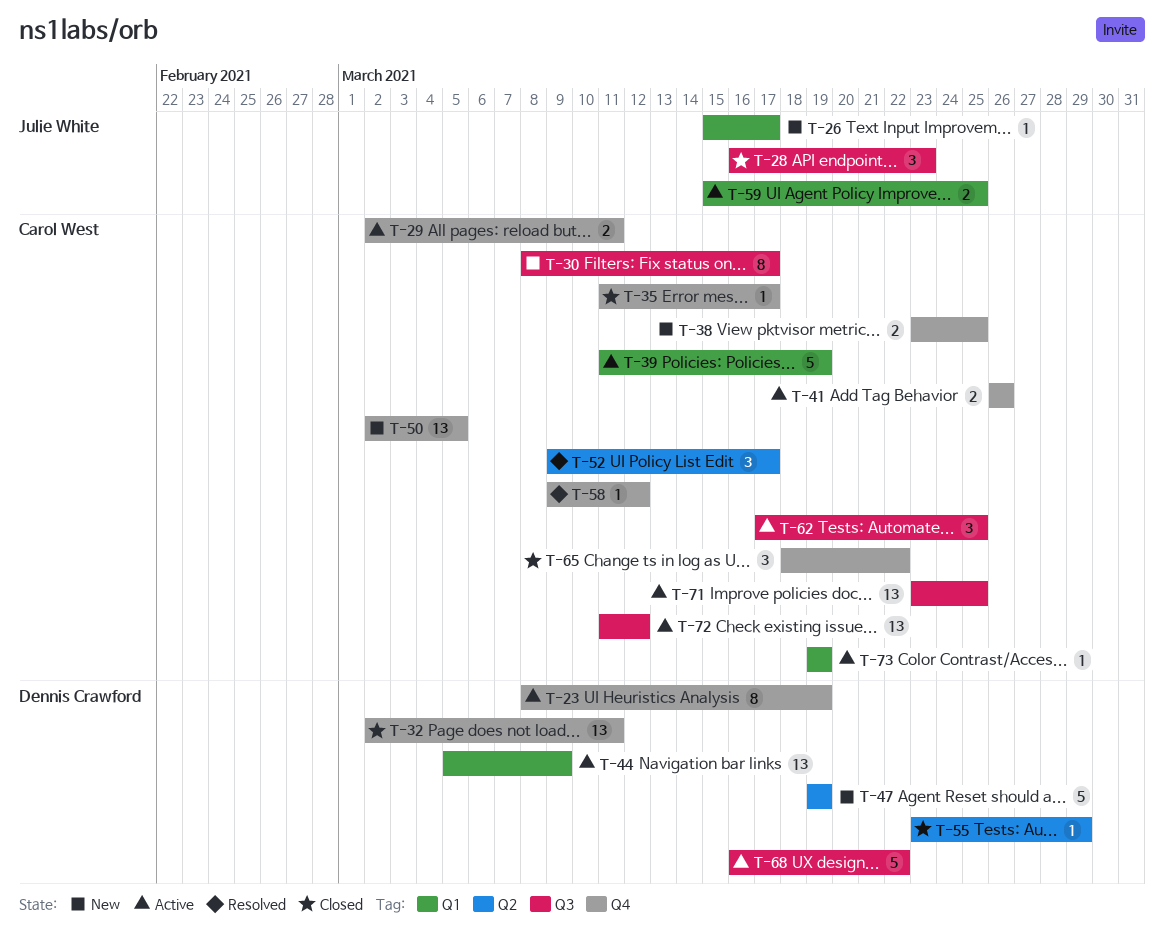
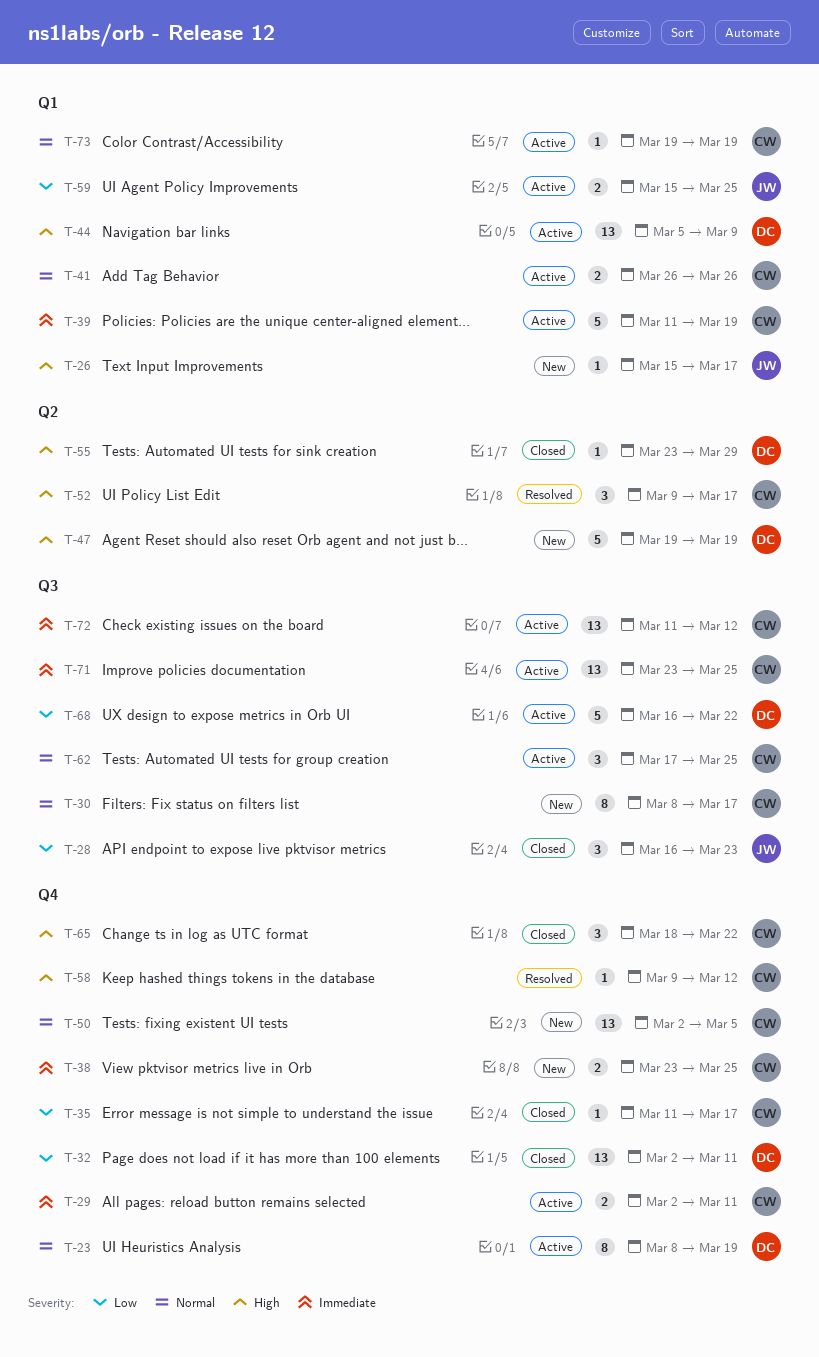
T-41, label: Q4 -> Q1

